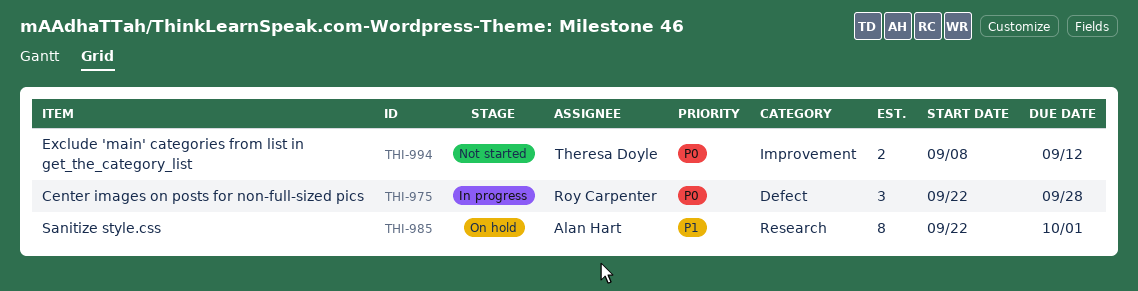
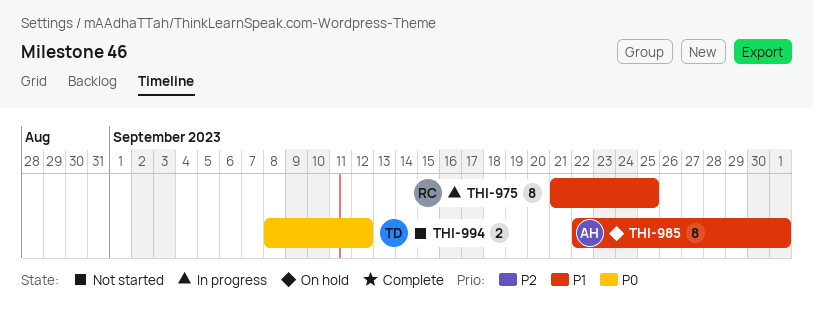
THI-975, priority: P0 -> P1
THI-975, estimate: 3 -> 8
THI-975, start: Sep 22 -> Sep 21
THI-975, due: Sep 28 -> Sep 25

